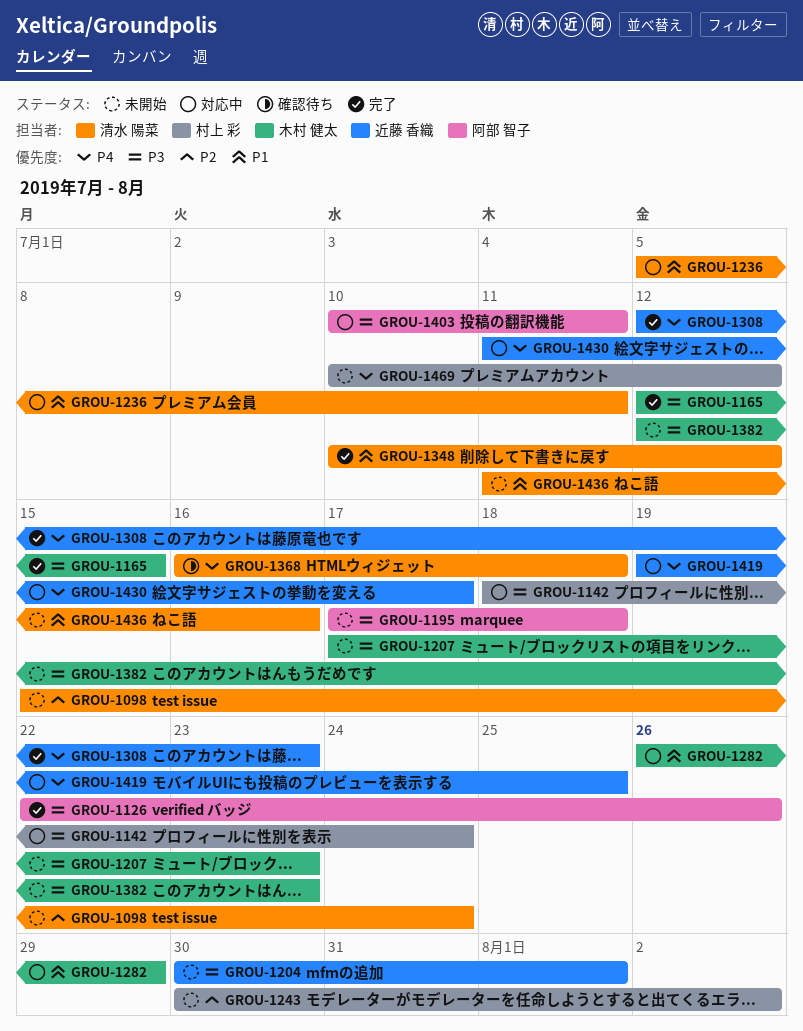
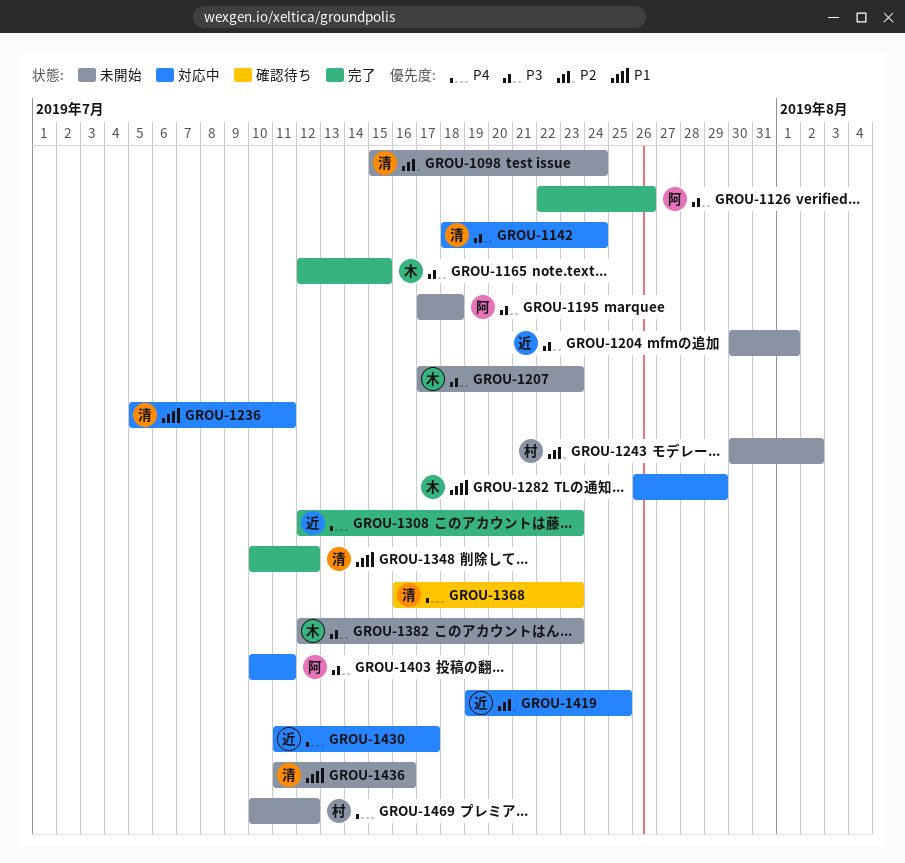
GROU-1142, owner: 村上 彩 -> 清水 陽菜
GROU-1368, due: Jul 18 -> Jul 23
GROU-1419, priority: P4 -> P2

